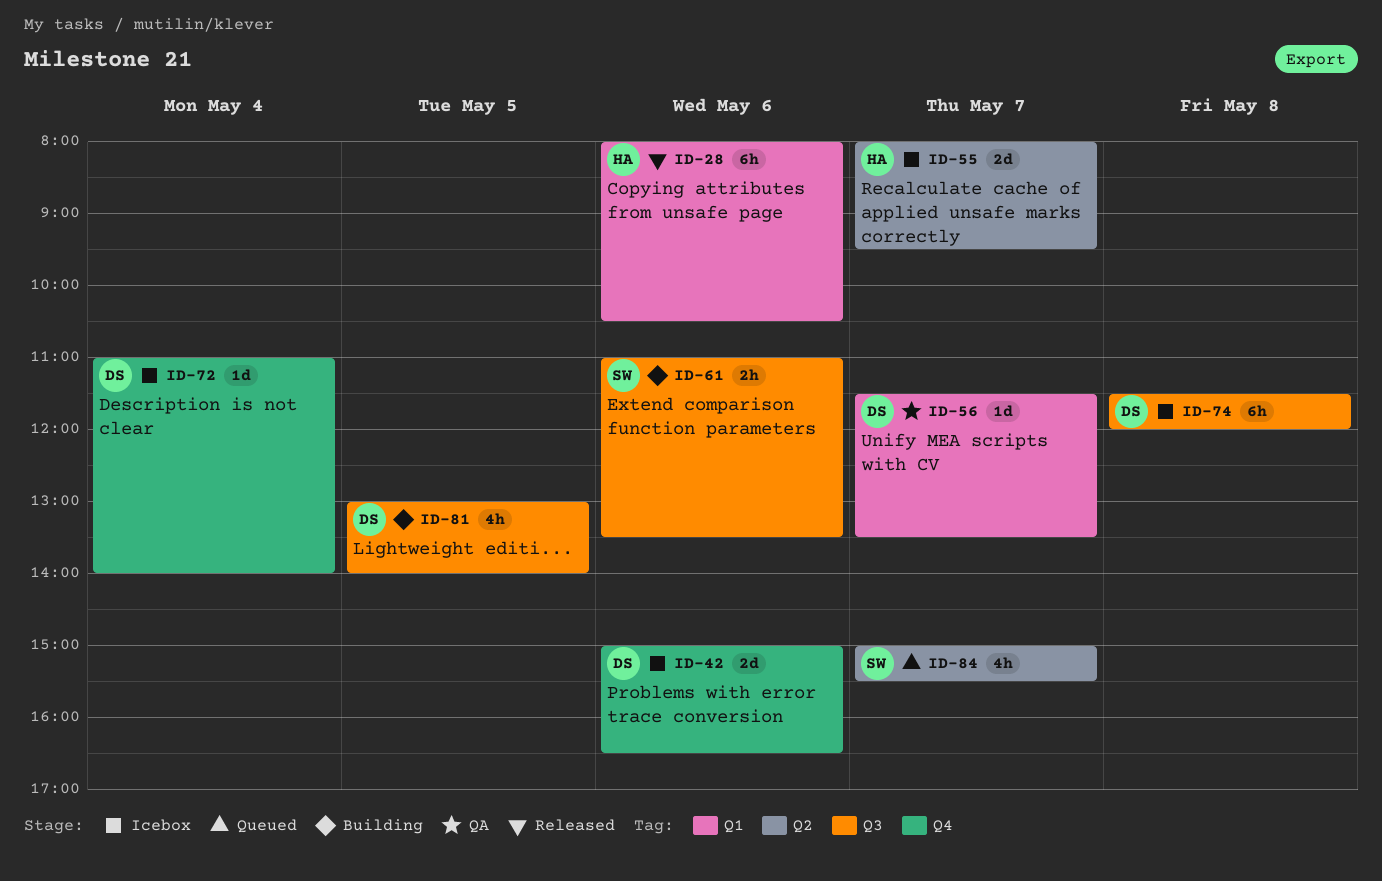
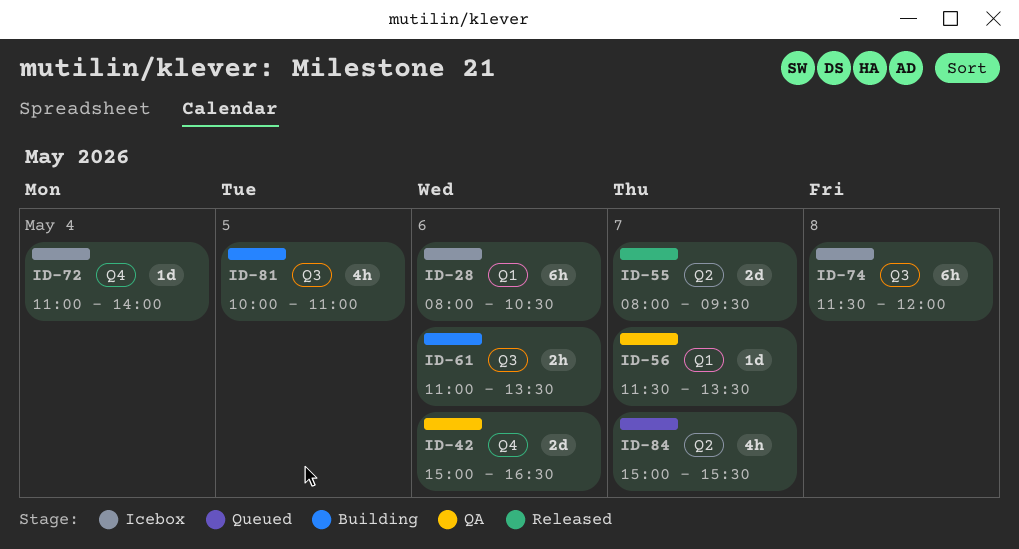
ID-28, status: Released -> Icebox
ID-42, status: Icebox -> QA
ID-55, status: Icebox -> Released
ID-81, begins: 13:00 -> 10:00
ID-81, ends: 14:00 -> 11:00

